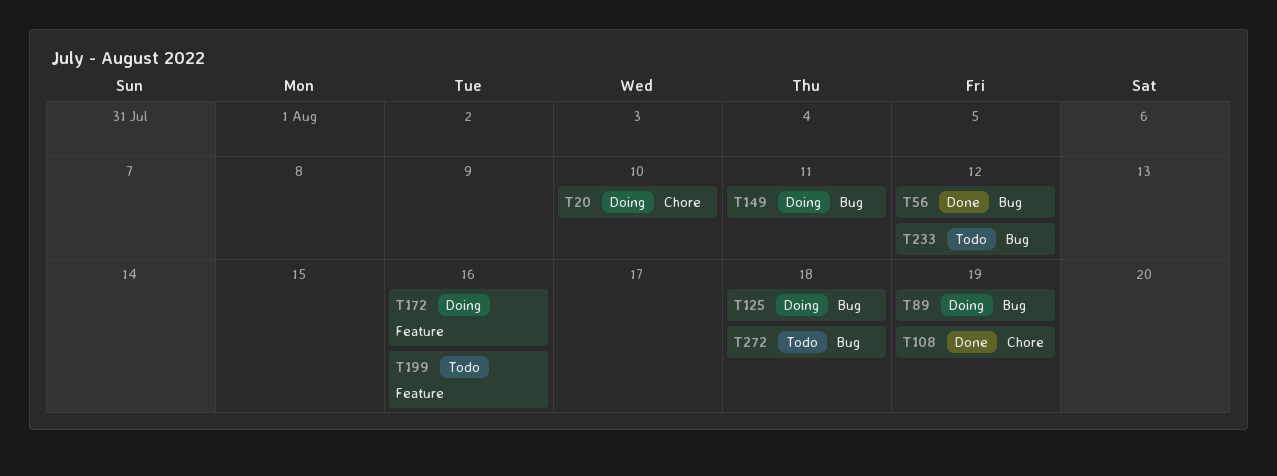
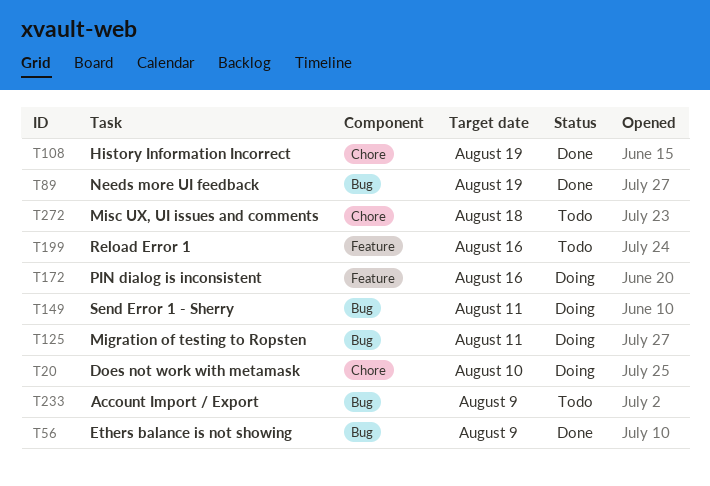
T56, due: Aug 12 -> Aug 9
T89, status: Doing -> Done
T125, due: Aug 18 -> Aug 11
T233, due: Aug 12 -> Aug 9
T272, label: Bug -> Chore

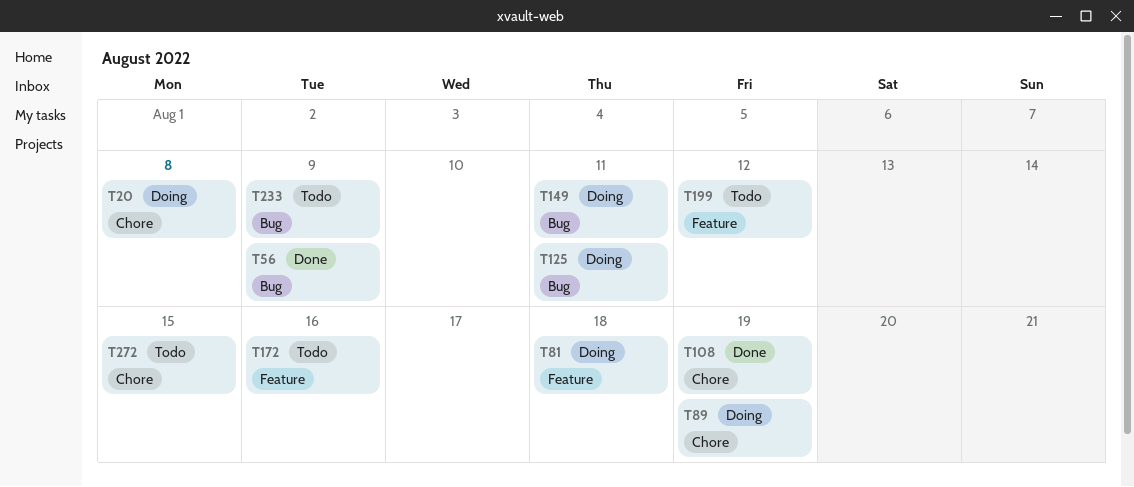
T20, due: Aug 10 -> Aug 8
T81: none -> present
T89, status: Done -> Doing
T89, label: Bug -> Chore
T172, status: Doing -> Todo
T199, due: Aug 16 -> Aug 12
T272, due: Aug 18 -> Aug 15

